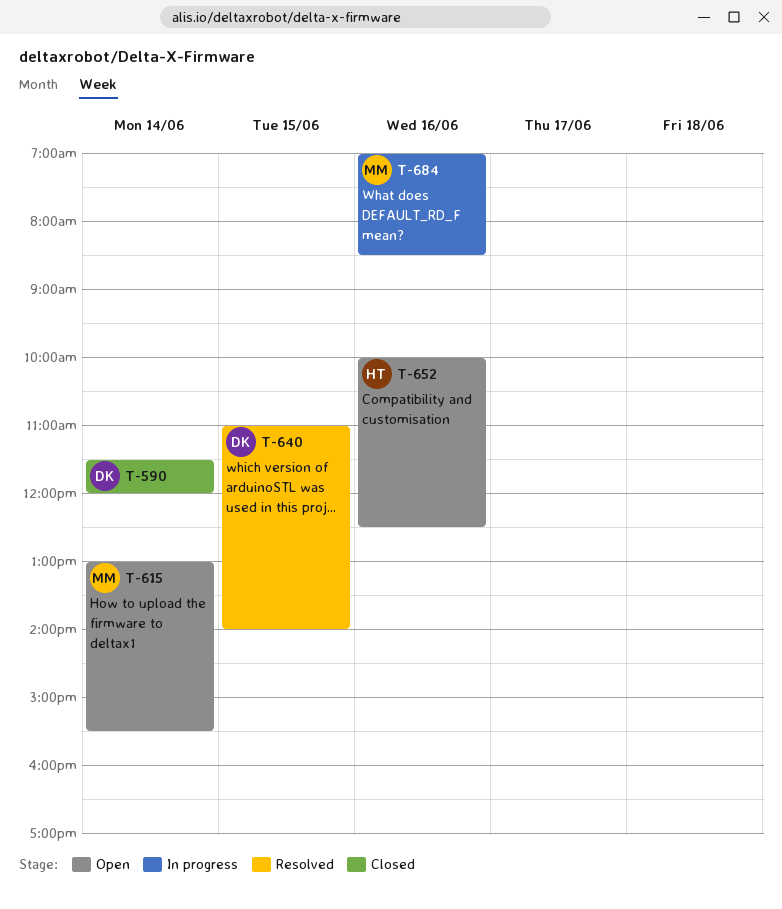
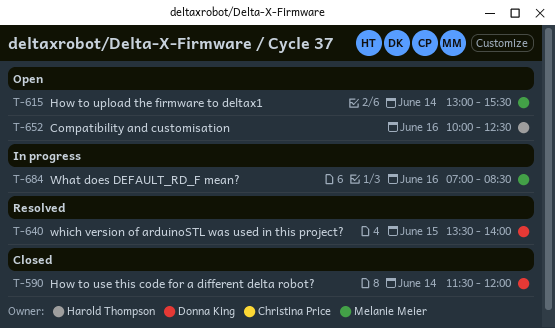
T-640, begins: 11:00 -> 13:30

